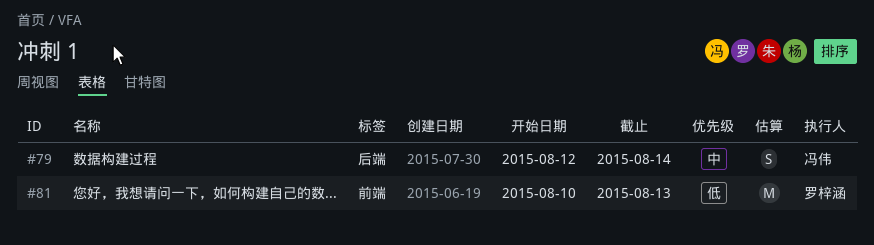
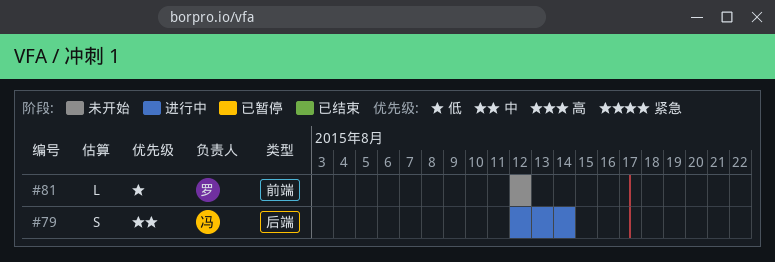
#81, estimate: M -> L
#81, start: Aug 10 -> Aug 12
#81, due: Aug 13 -> Aug 12

